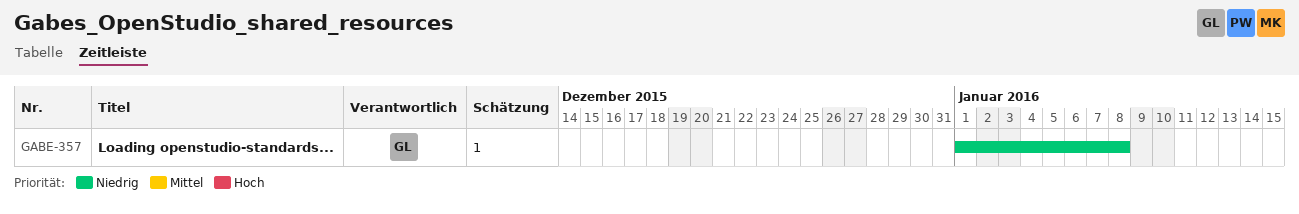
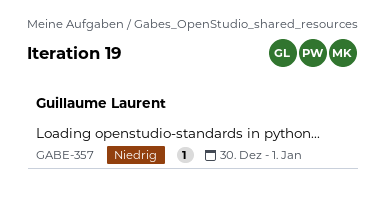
GABE-357, start: Jan 1 -> Dec 30
GABE-357, due: Jan 8 -> Jan 1

